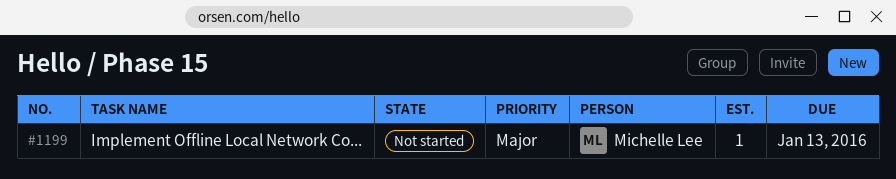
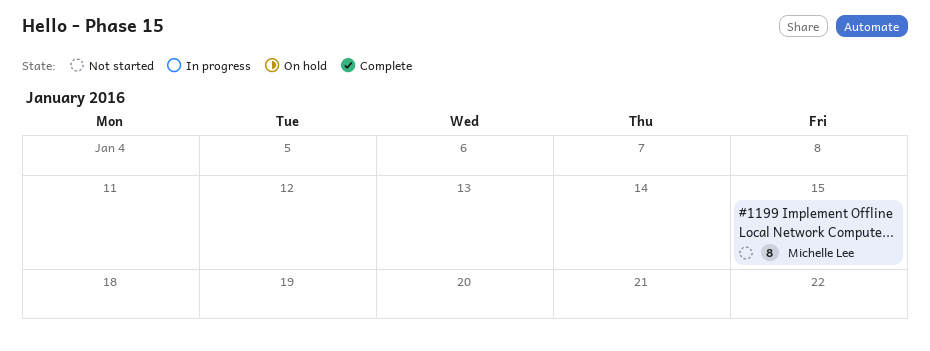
#1199, estimate: 1 -> 8
#1199, due: Jan 13 -> Jan 15

